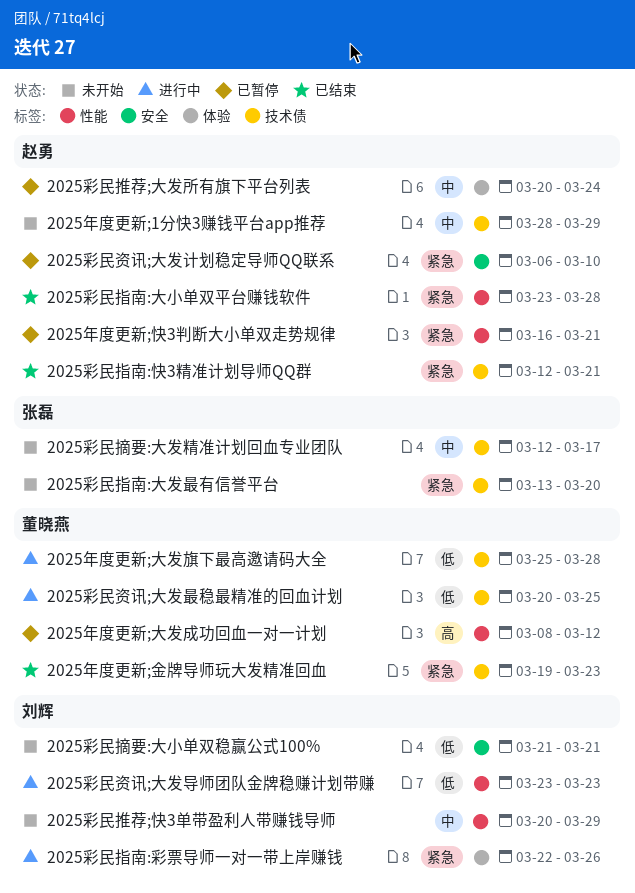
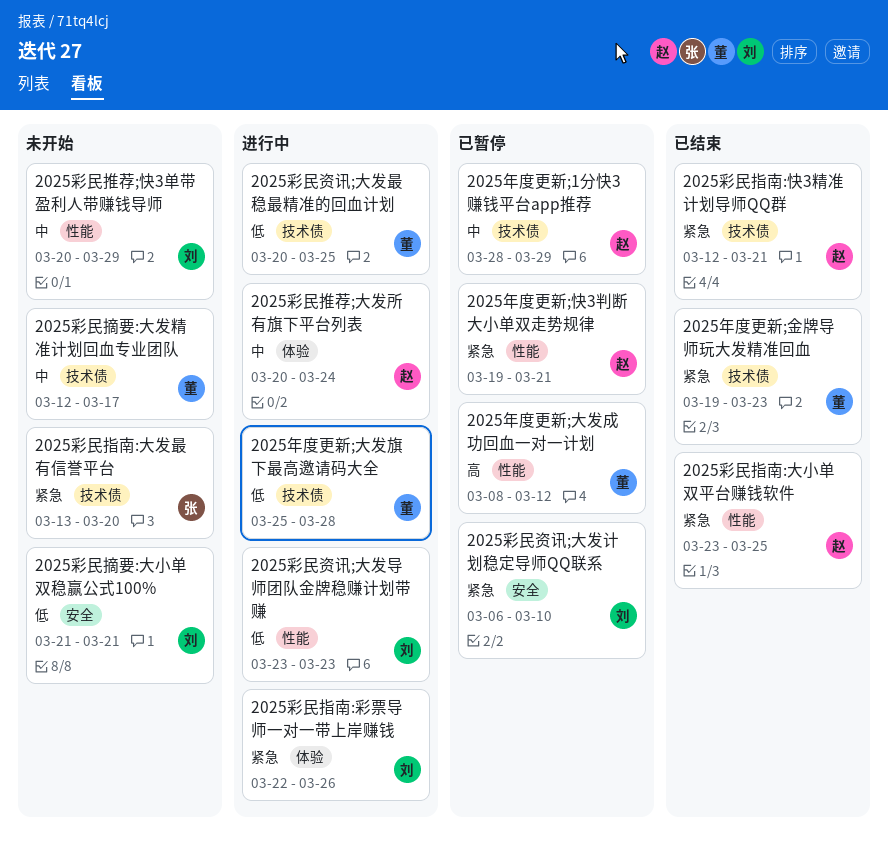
2025年度更新;1分快3赚钱平台app推荐, status: 未开始 -> 已暂停
2025年度更新;快3判断大小单双走势规律, start: Mar 16 -> Mar 19
2025彩民指南:大小单双平台赚钱软件, due: Mar 28 -> Mar 25
2025彩民推荐;大发所有旗下平台列表, status: 已暂停 -> 进行中
2025彩民摘要:大发精准计划回血专业团队, owner: 张磊 -> 董晓燕
2025彩民资讯;大发计划稳定导师QQ联系, owner: 赵勇 -> 刘辉

